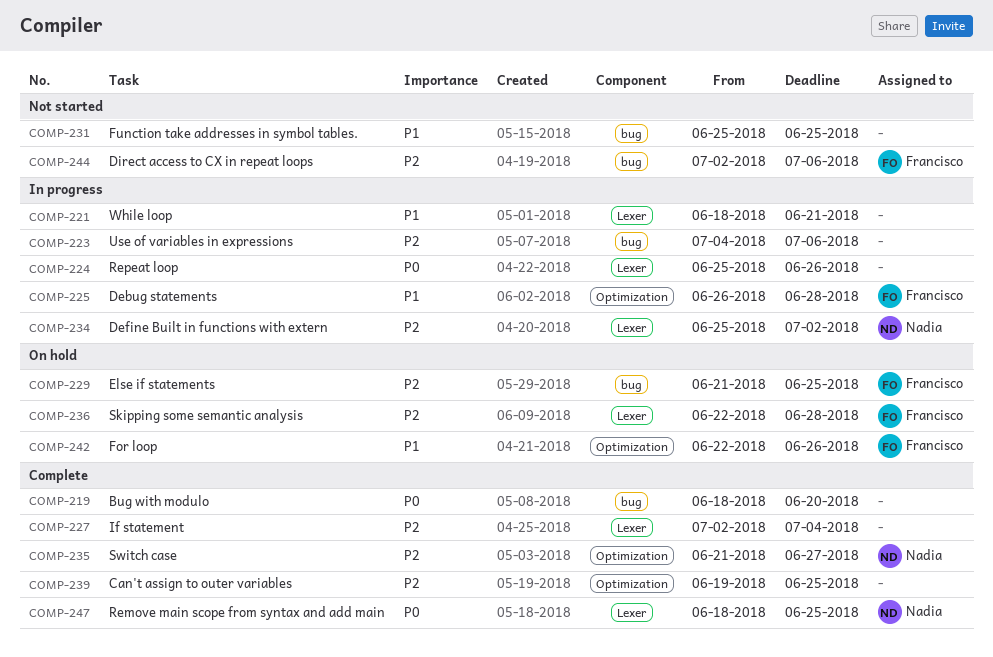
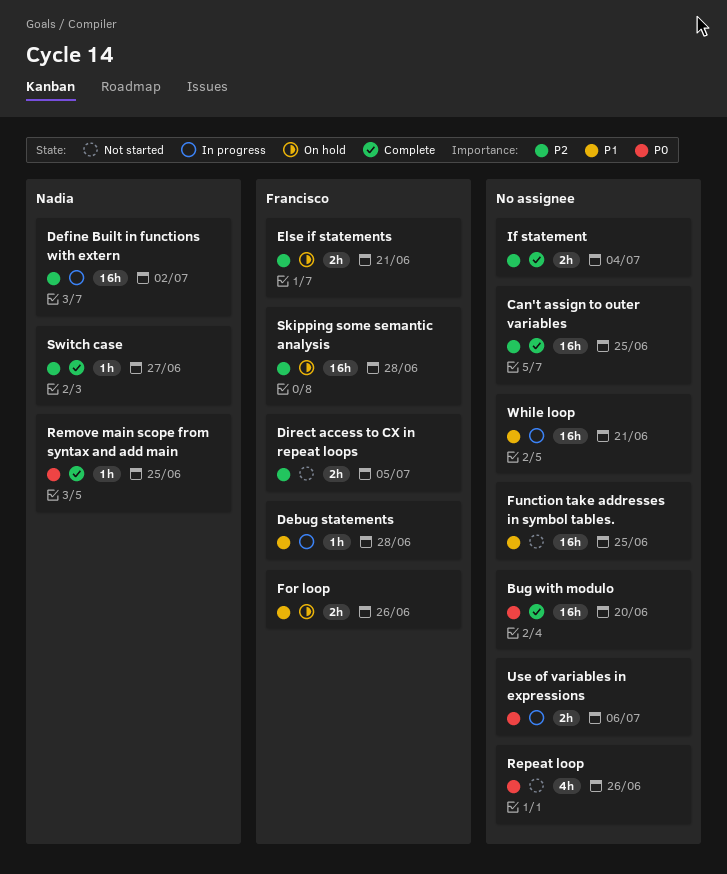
Direct access to CX in repeat loops, due: Jul 6 -> Jul 5
Else if statements, due: Jun 25 -> Jun 21
Repeat loop, status: In progress -> Not started
Use of variables in expressions, priority: P2 -> P0

